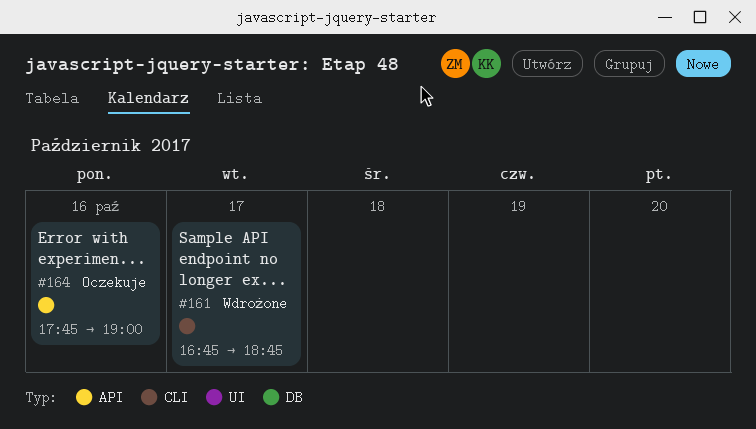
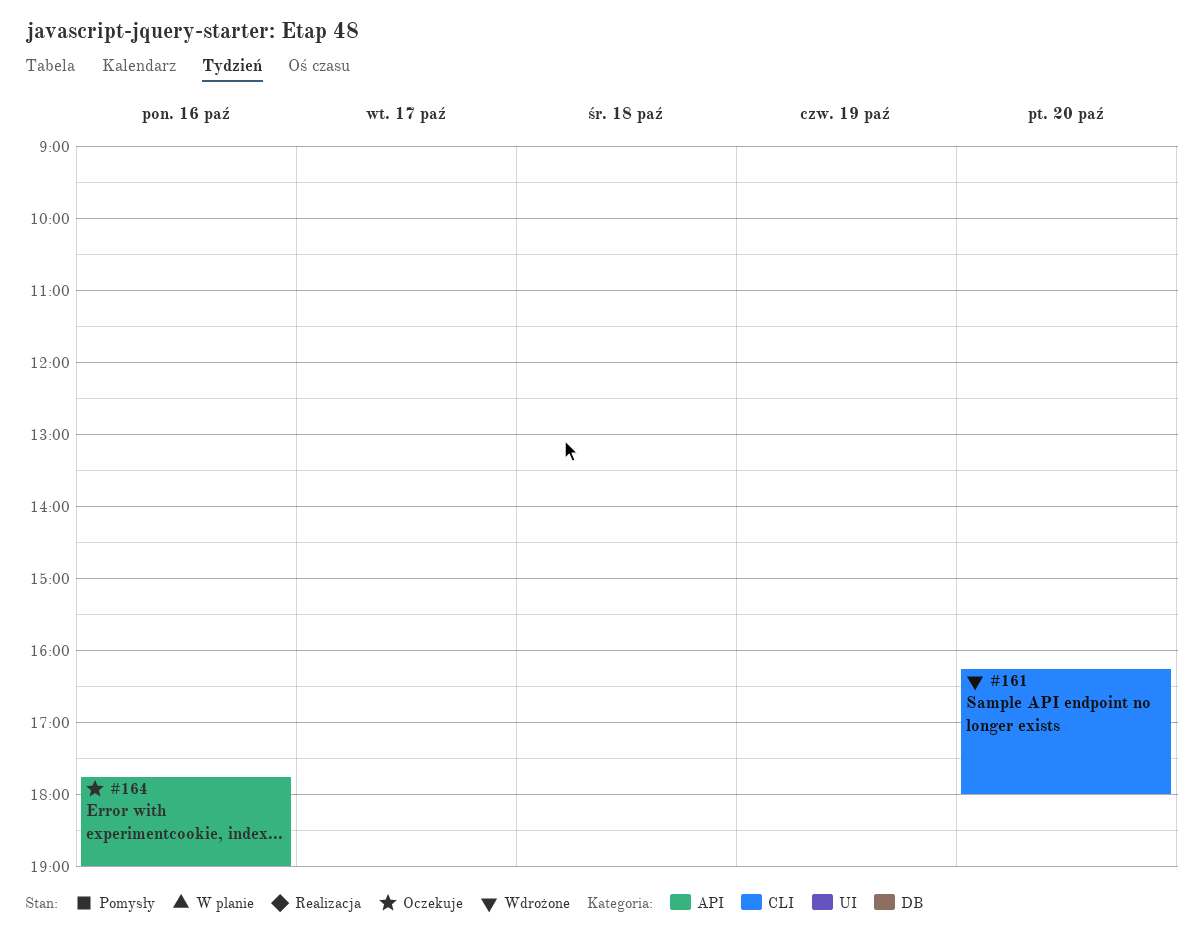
#161, day: Oct 17 -> Oct 20
#161, begins: 16:45 -> 16:15
#161, ends: 18:45 -> 18:00

